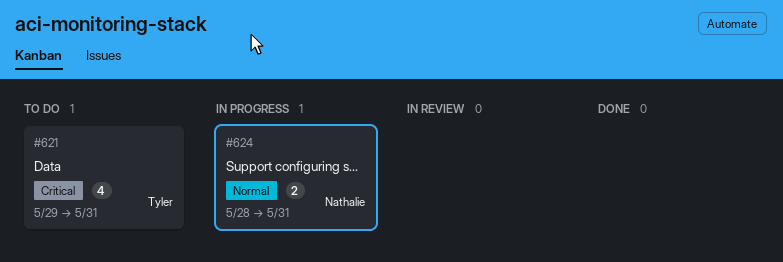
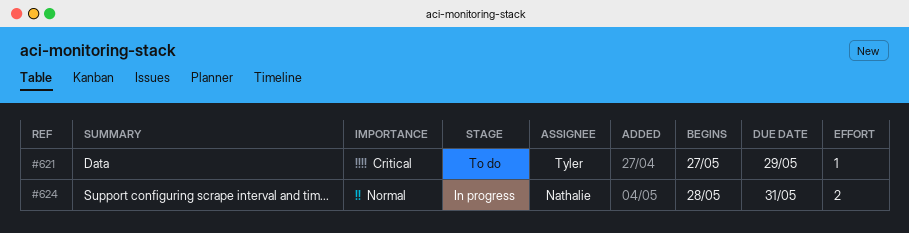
#621, estimate: 4 -> 1
#621, start: May 29 -> May 27
#621, due: May 31 -> May 29

